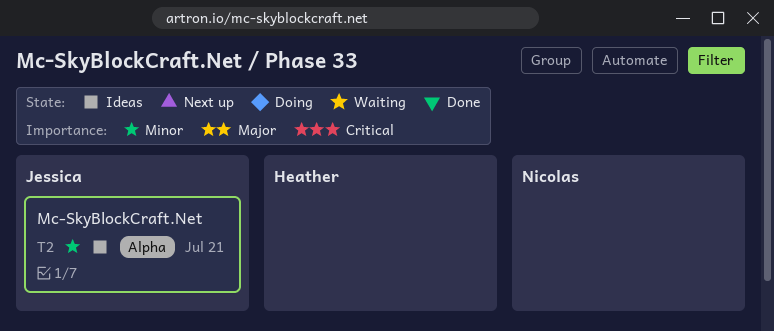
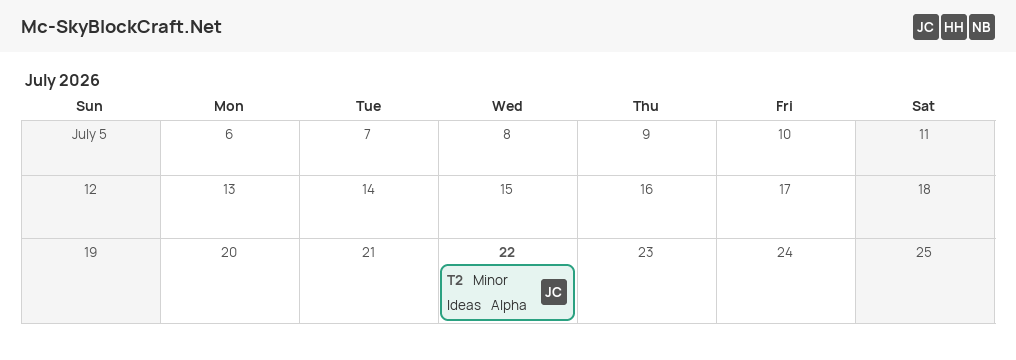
T2, due: Jul 21 -> Jul 22

